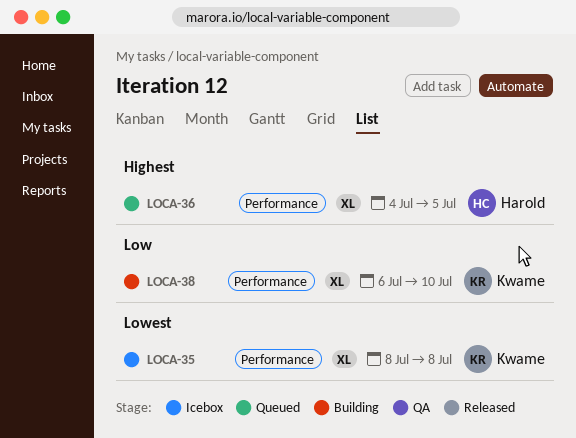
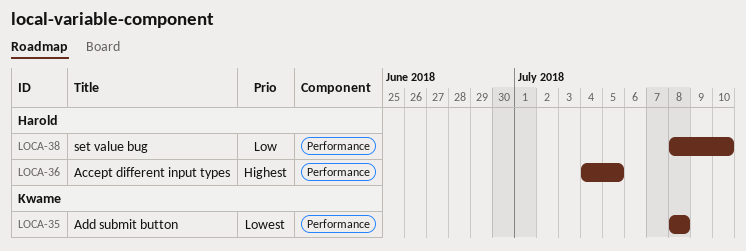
LOCA-38, owner: Kwame -> Harold
LOCA-38, start: Jul 6 -> Jul 8

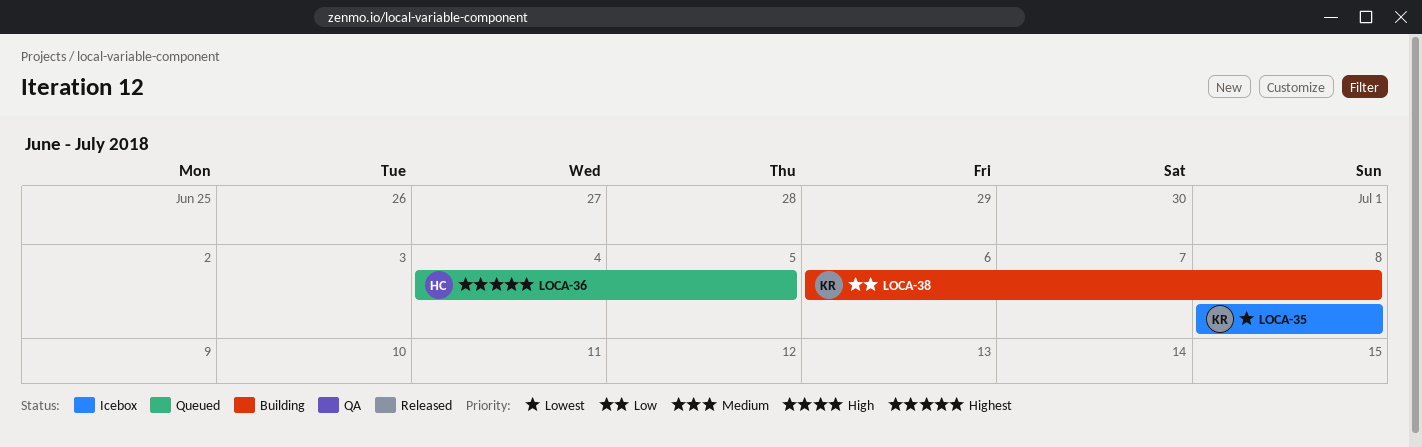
LOCA-38, owner: Harold -> Kwame
LOCA-38, start: Jul 8 -> Jul 6
LOCA-38, due: Jul 10 -> Jul 8

